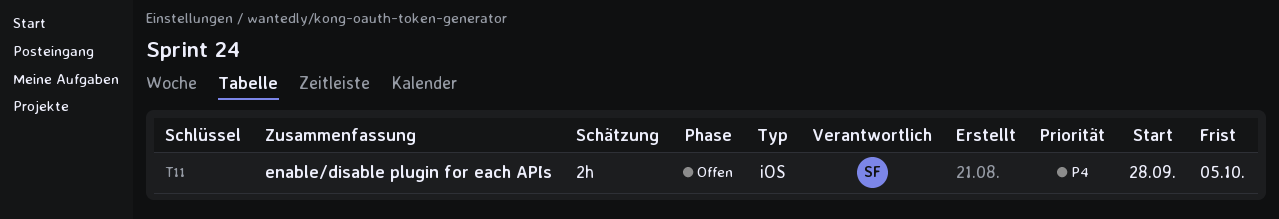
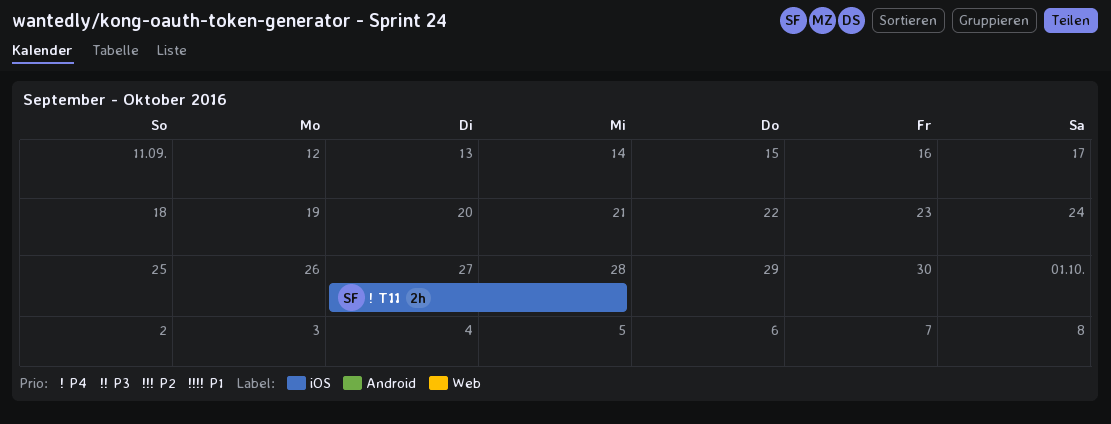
T11, start: Sep 28 -> Sep 27
T11, due: Oct 5 -> Sep 28

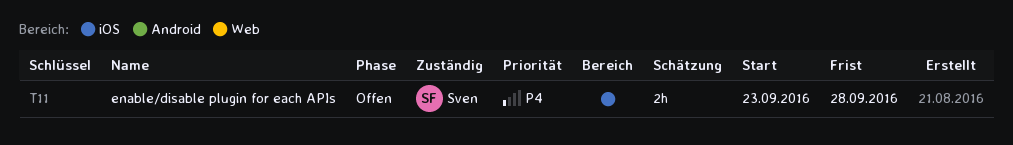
T11, start: Sep 27 -> Sep 23

